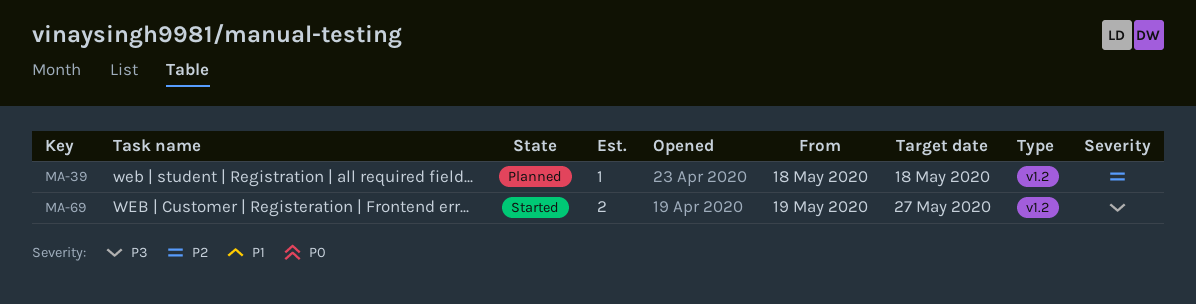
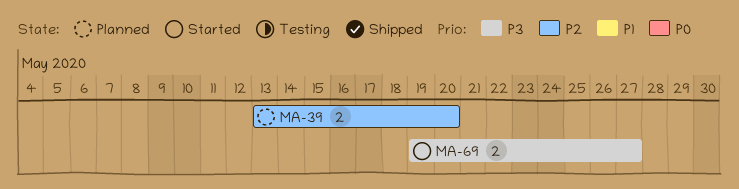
MA-39, estimate: 1 -> 2
MA-39, start: May 18 -> May 13
MA-39, due: May 18 -> May 20

